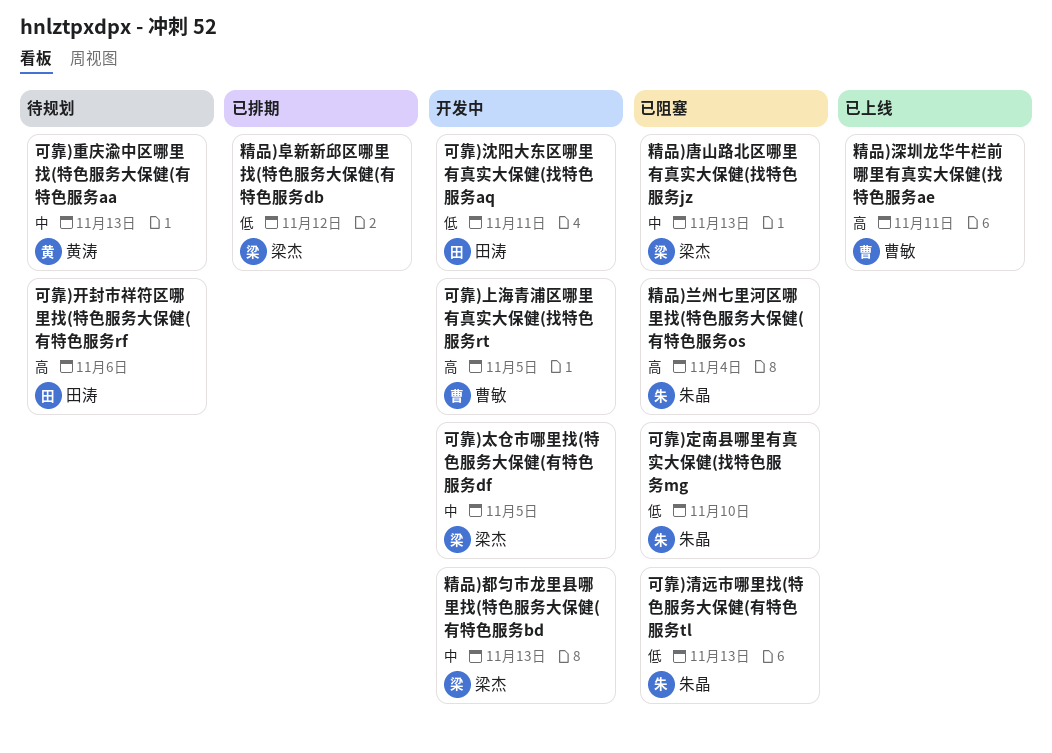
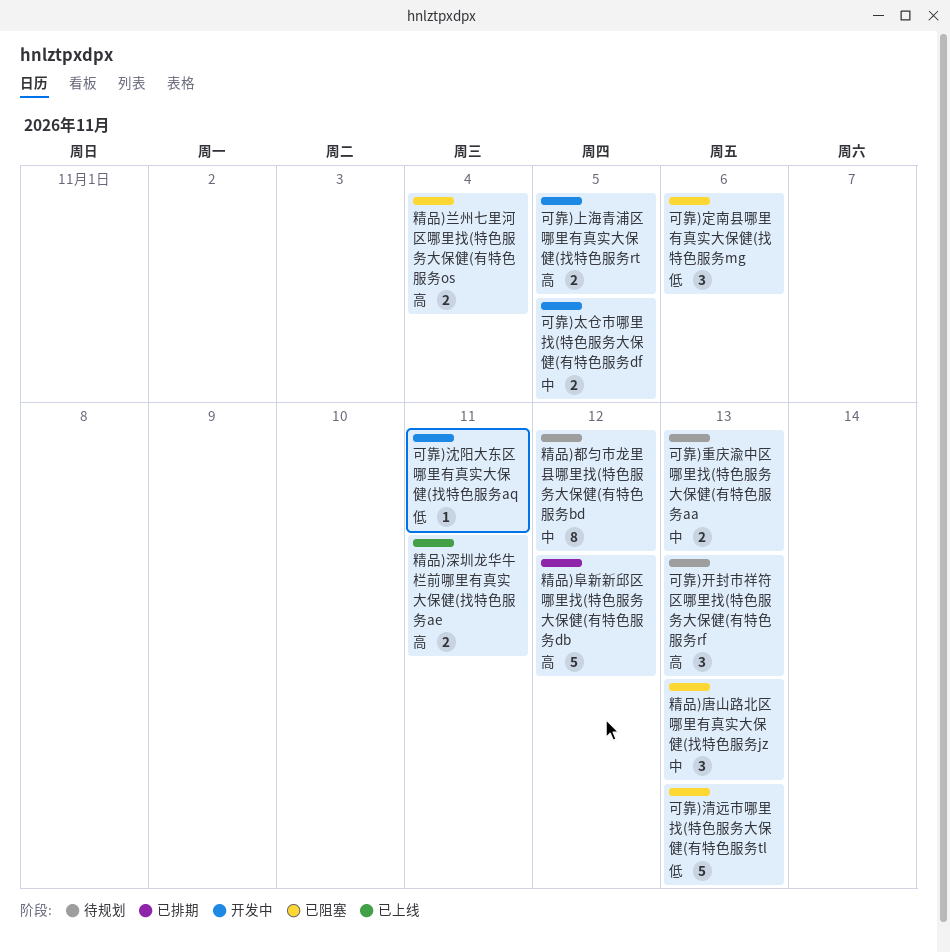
可靠)定南县哪里有真实大保健(找特色服务mg, due: Nov 10 -> Nov 6
可靠)开封市祥符区哪里找(特色服务大保健(有特色服务rf, due: Nov 6 -> Nov 13
精品)都匀市龙里县哪里找(特色服务大保健(有特色服务bd, status: 开发中 -> 待规划
精品)都匀市龙里县哪里找(特色服务大保健(有特色服务bd, due: Nov 13 -> Nov 12
精品)阜新新邱区哪里找(特色服务大保健(有特色服务db, priority: 低 -> 高

